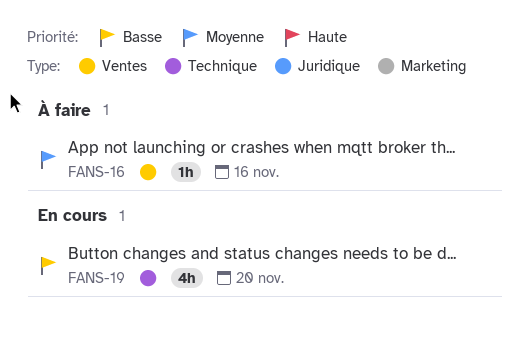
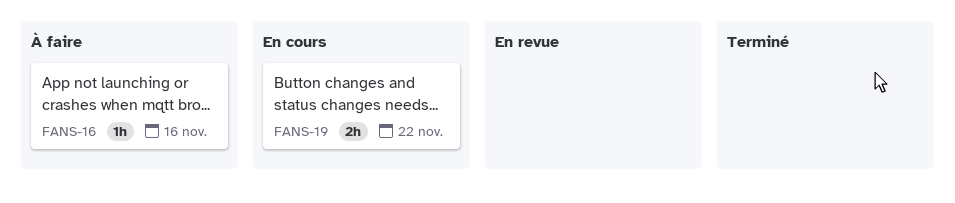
FANS-19, estimate: 4h -> 2h
FANS-19, due: Nov 20 -> Nov 22

